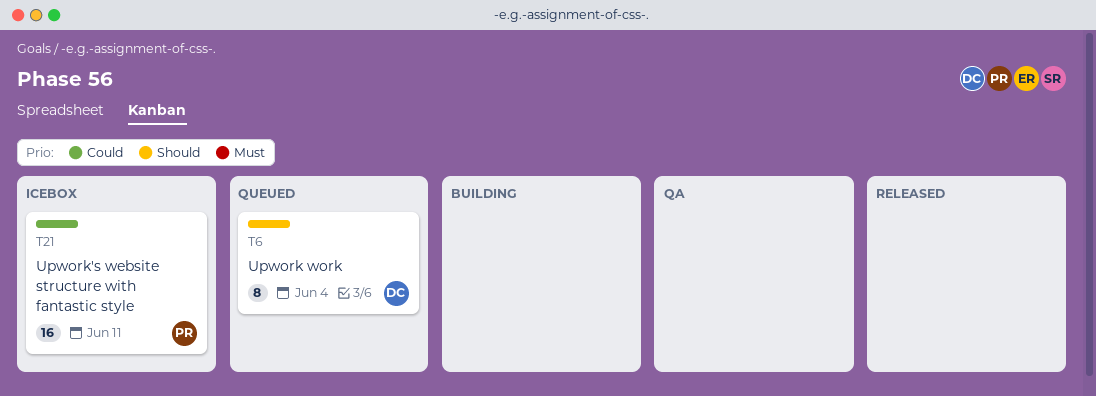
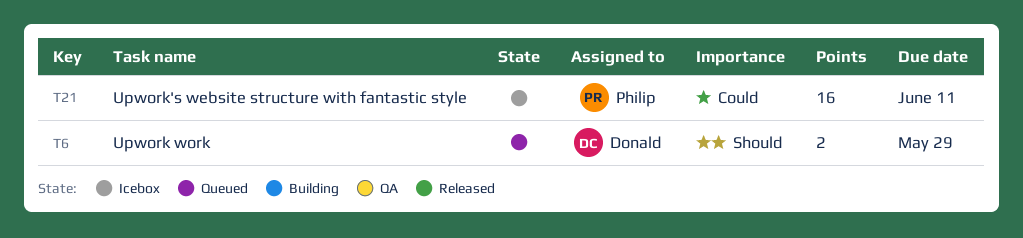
T6, estimate: 8 -> 2
T6, due: Jun 4 -> May 29

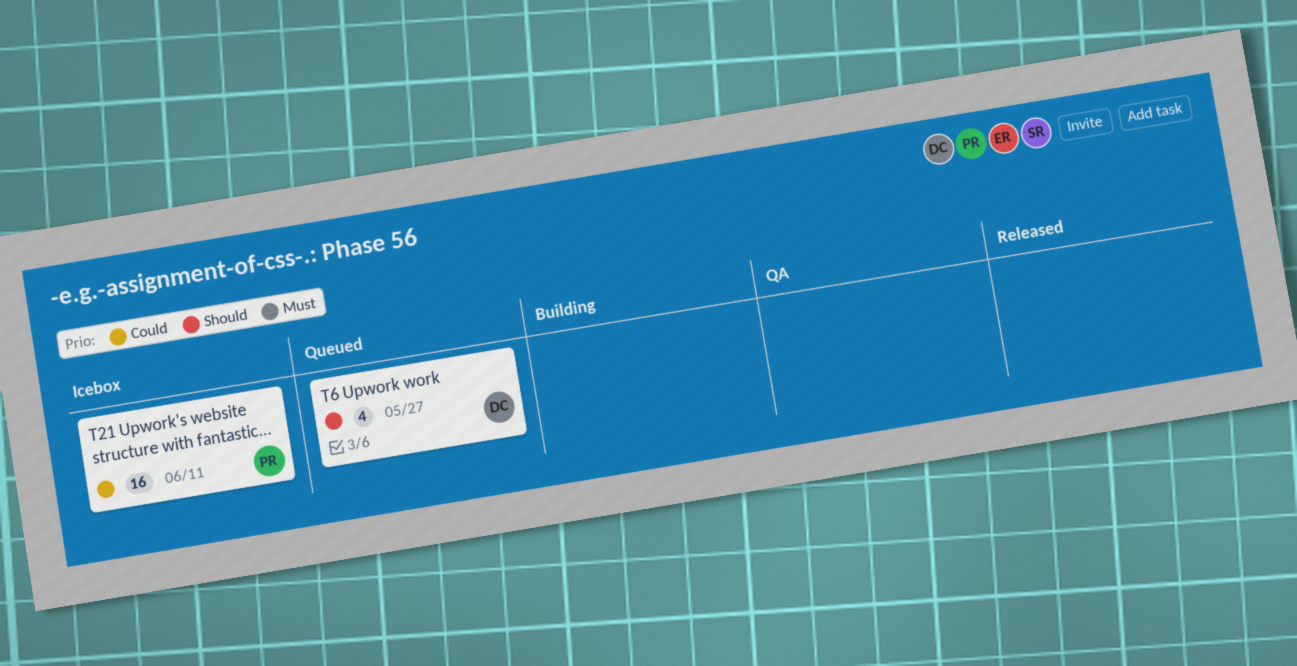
T6, estimate: 2 -> 4
T6, due: May 29 -> May 27

